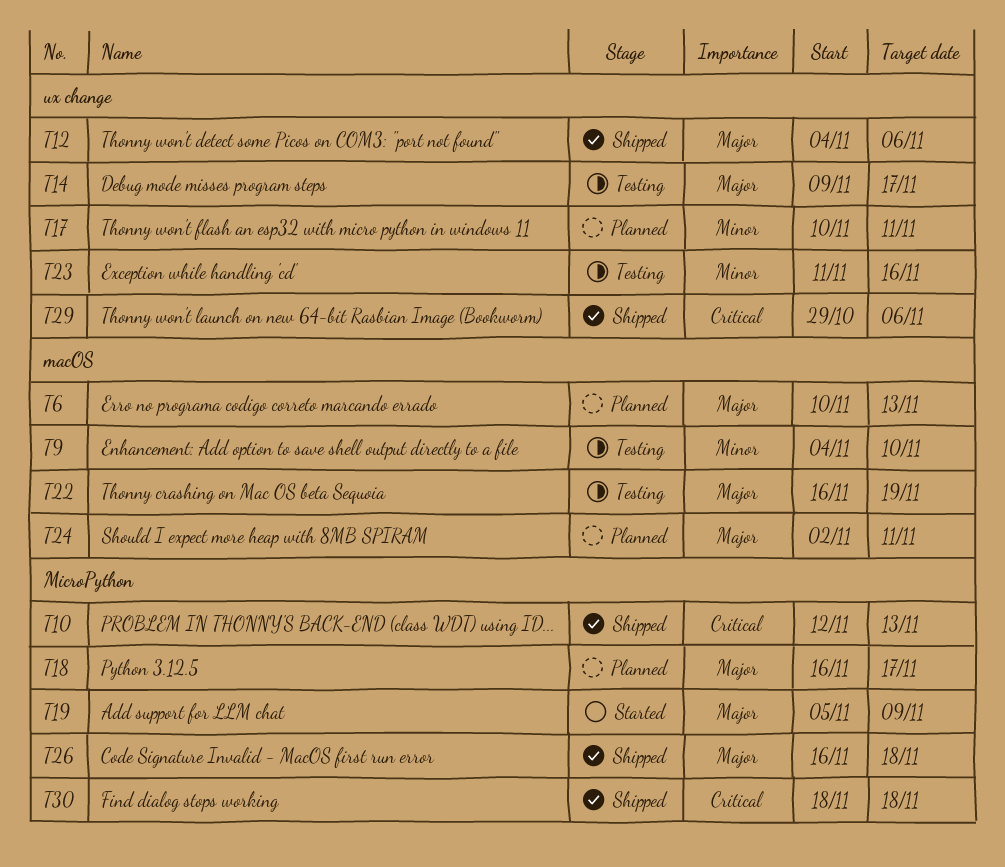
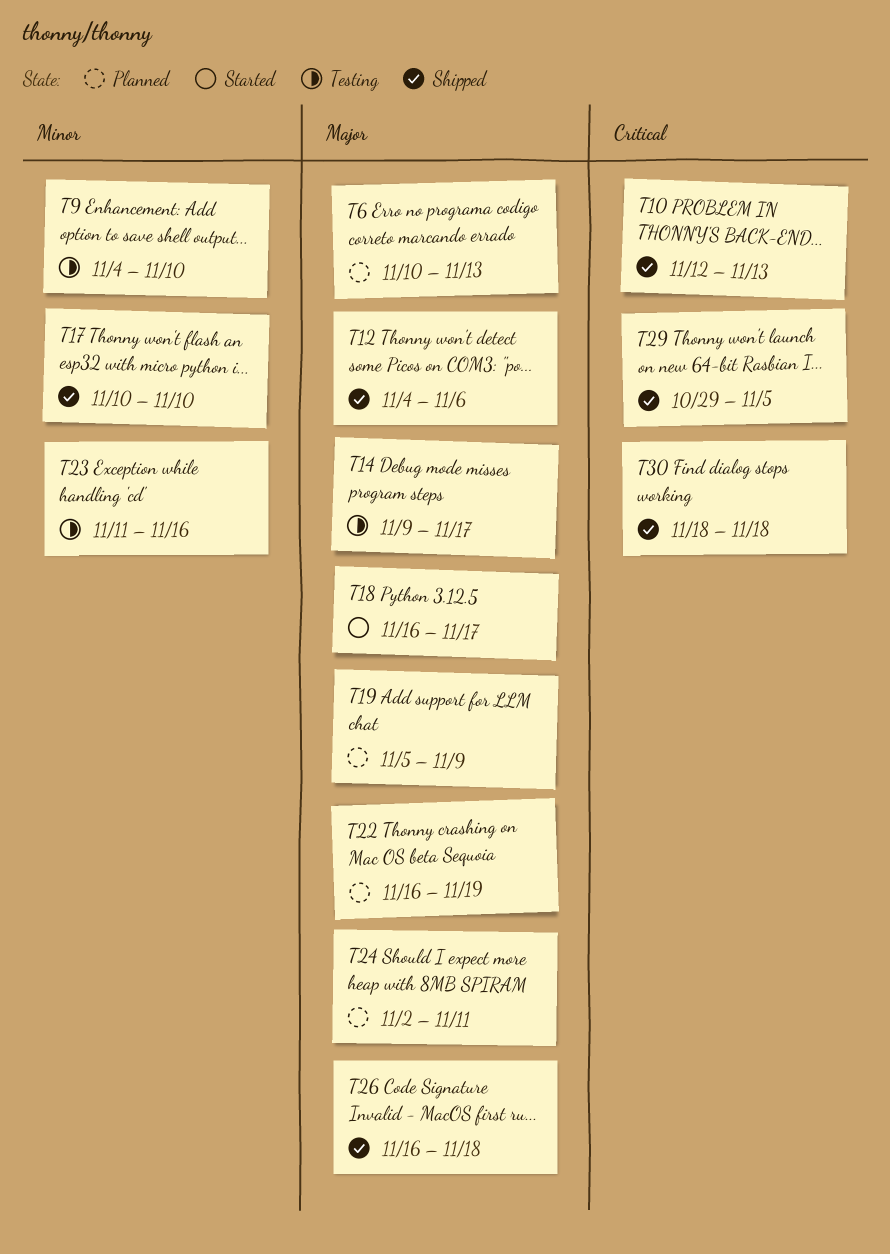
T17, status: Planned -> Shipped
T17, due: Nov 11 -> Nov 10
T18, status: Planned -> Started
T19, status: Started -> Planned
T22, status: Testing -> Planned
T29, due: Nov 6 -> Nov 5

